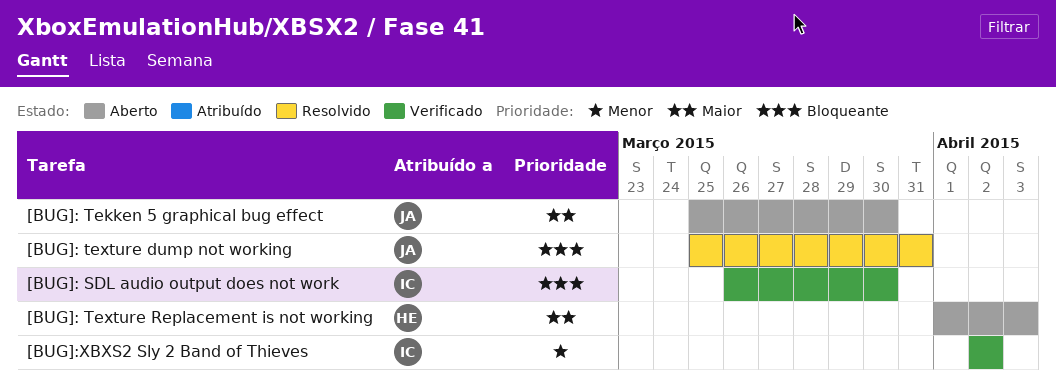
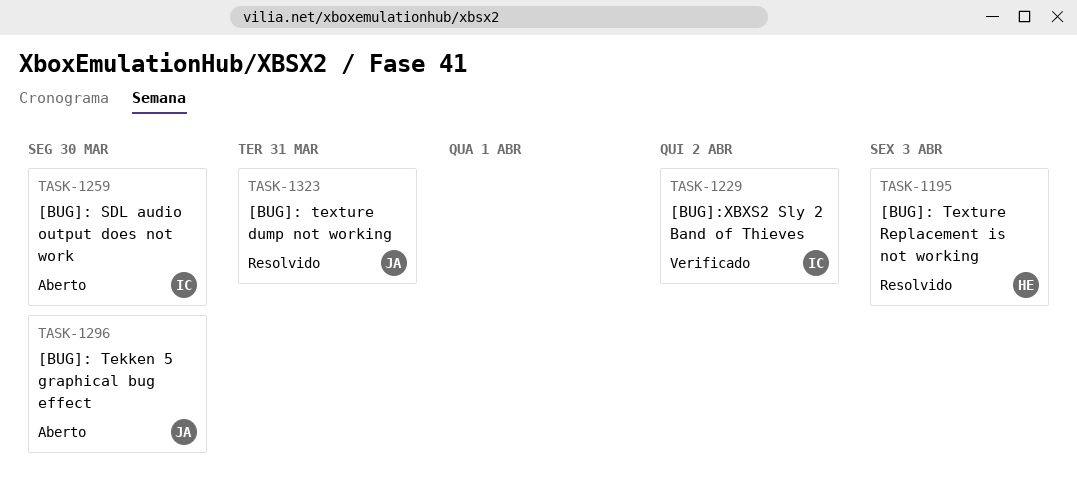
[BUG]: SDL audio output does not work, status: Verificado -> Aberto
[BUG]: Texture Replacement is not working, status: Aberto -> Resolvido

